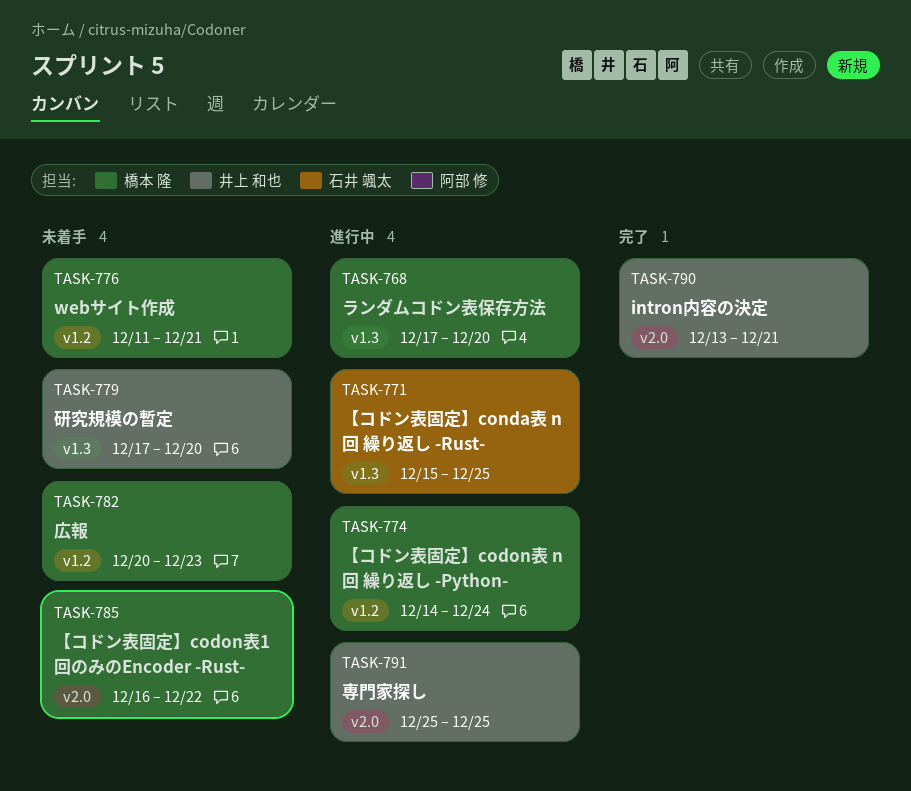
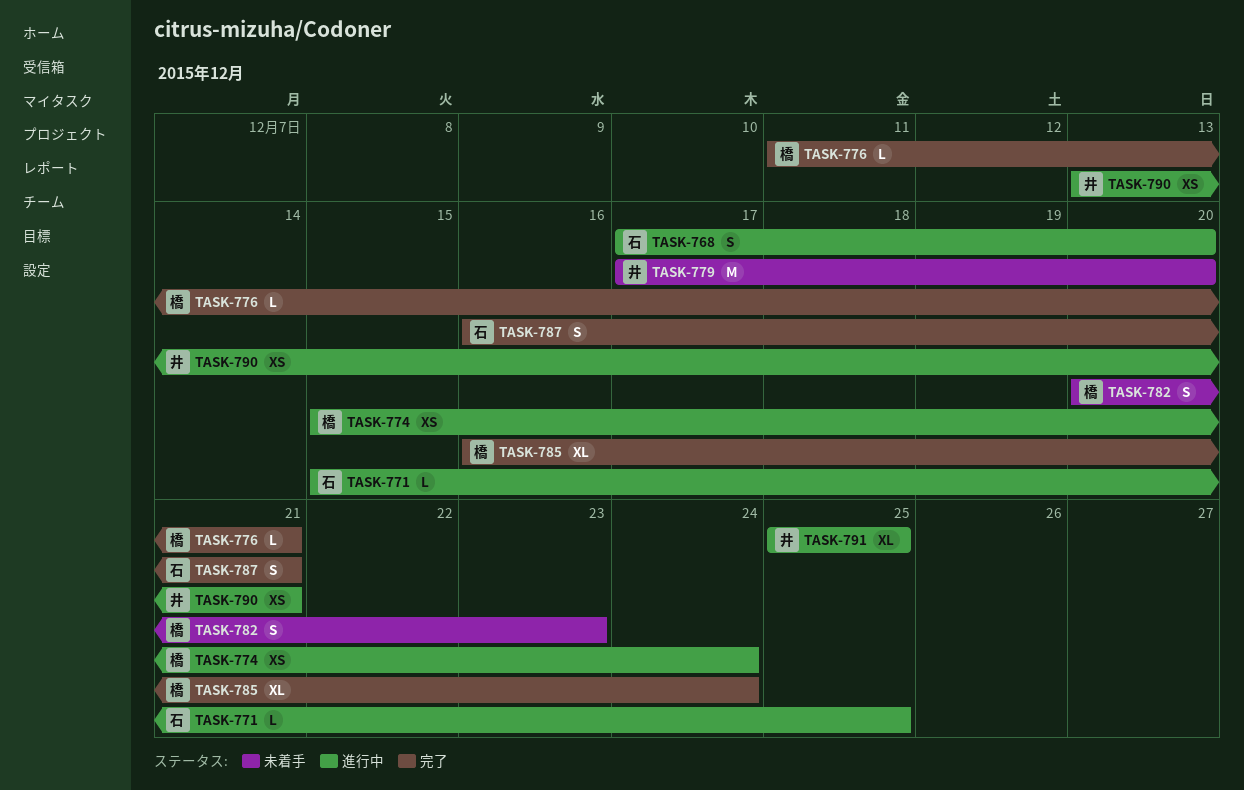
TASK-768, owner: 橋本 隆 -> 石井 颯太
TASK-774, start: Dec 14 -> Dec 15
TASK-776, status: 未着手 -> 完了
TASK-785, status: 未着手 -> 完了
TASK-785, due: Dec 22 -> Dec 24
TASK-787: none -> present
TASK-790, status: 完了 -> 進行中

